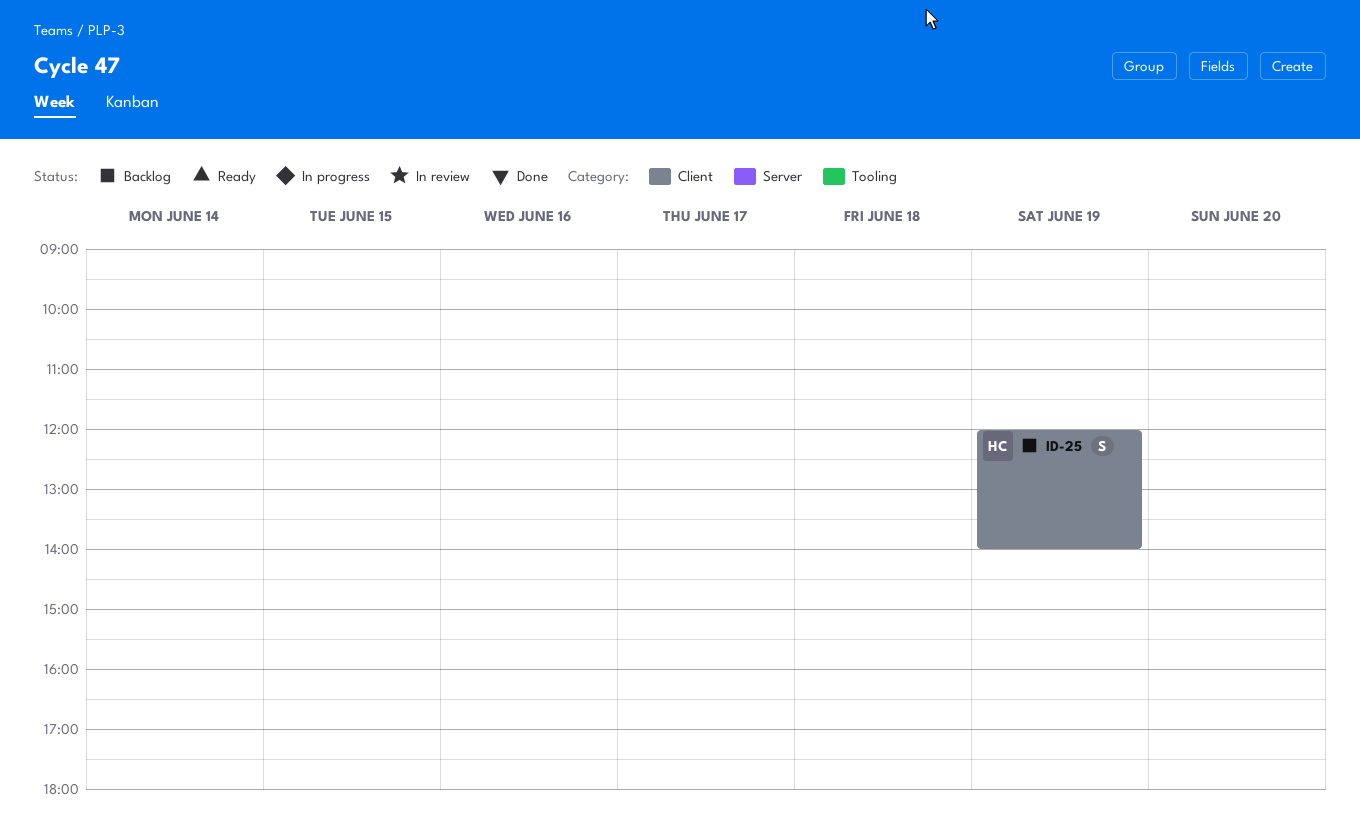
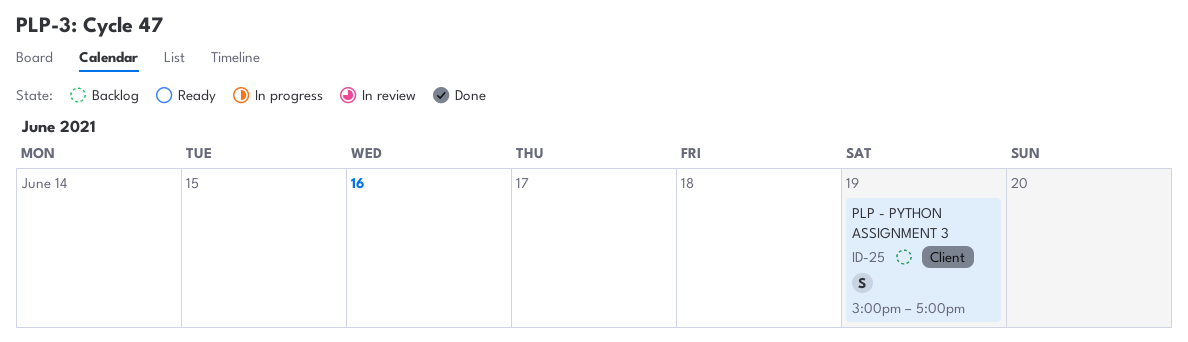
ID-25, begins: 12:00 -> 15:00
ID-25, ends: 14:00 -> 17:00

